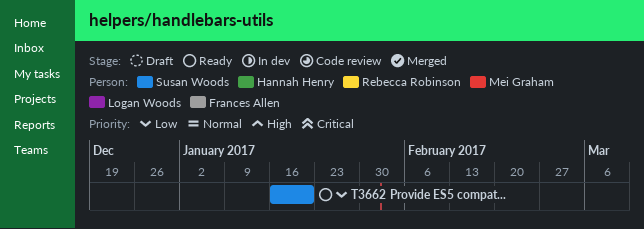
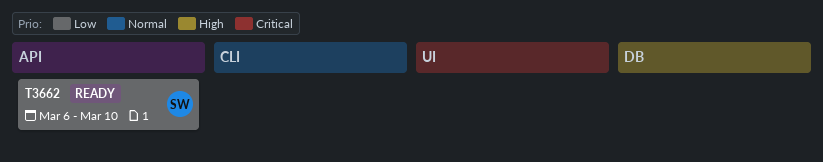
T3662, start: Jan 16 -> Mar 6
T3662, due: Jan 20 -> Mar 10

